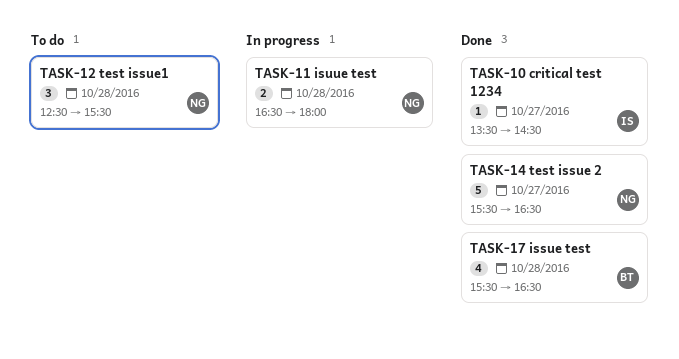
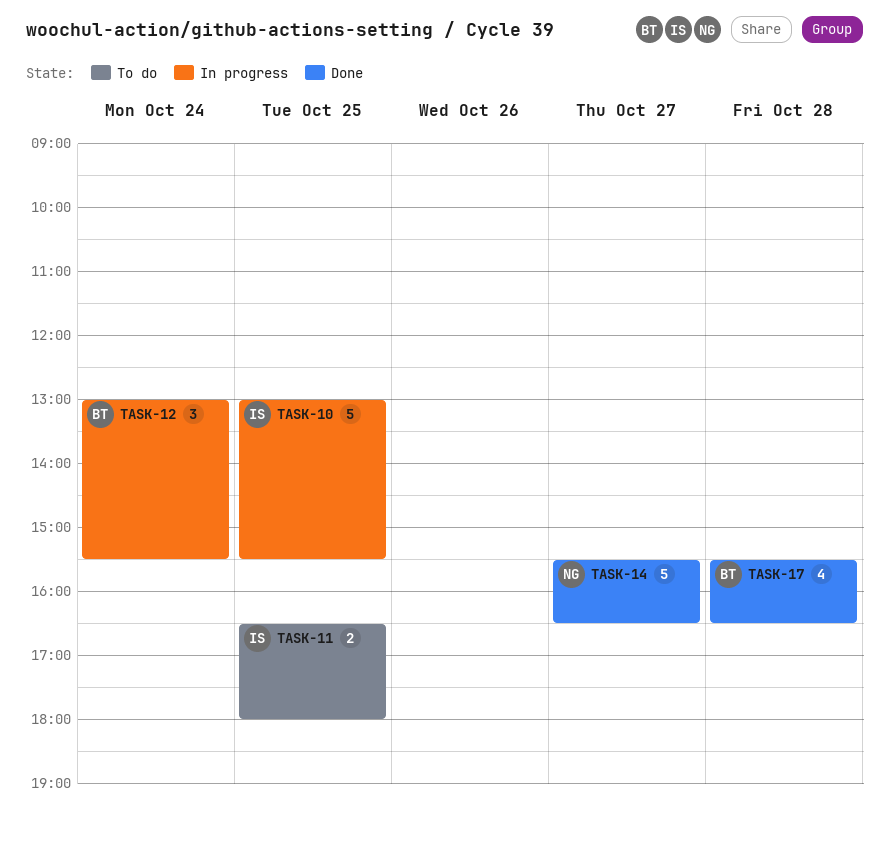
TASK-10, status: Done -> In progress
TASK-10, estimate: 1 -> 5
TASK-10, day: Oct 27 -> Oct 25
TASK-10, begins: 13:30 -> 13:00
TASK-10, ends: 14:30 -> 15:30
TASK-11, status: In progress -> To do
TASK-11, owner: NG -> IS
TASK-11, day: Oct 28 -> Oct 25
TASK-12, status: To do -> In progress
TASK-12, owner: NG -> BT
TASK-12, day: Oct 28 -> Oct 24
TASK-12, begins: 12:30 -> 13:00

